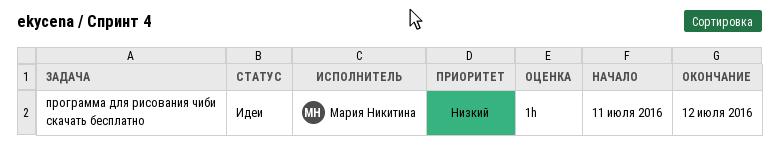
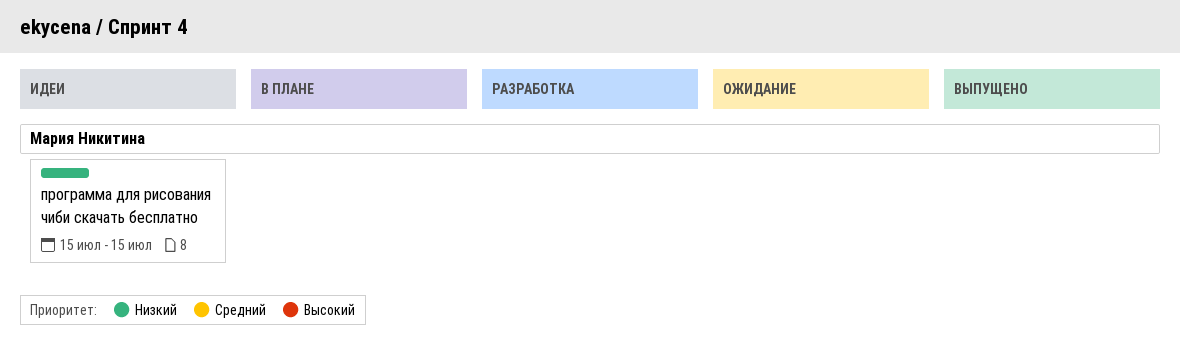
программа для рисования чиби скачать бесплатно, start: Jul 11 -> Jul 15
программа для рисования чиби скачать бесплатно, due: Jul 12 -> Jul 15

